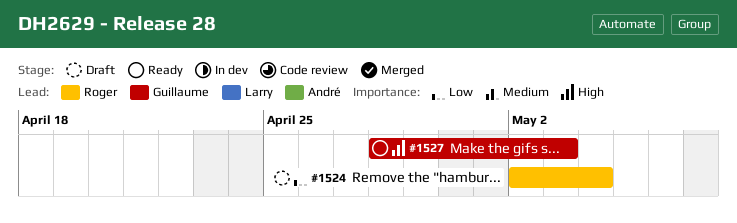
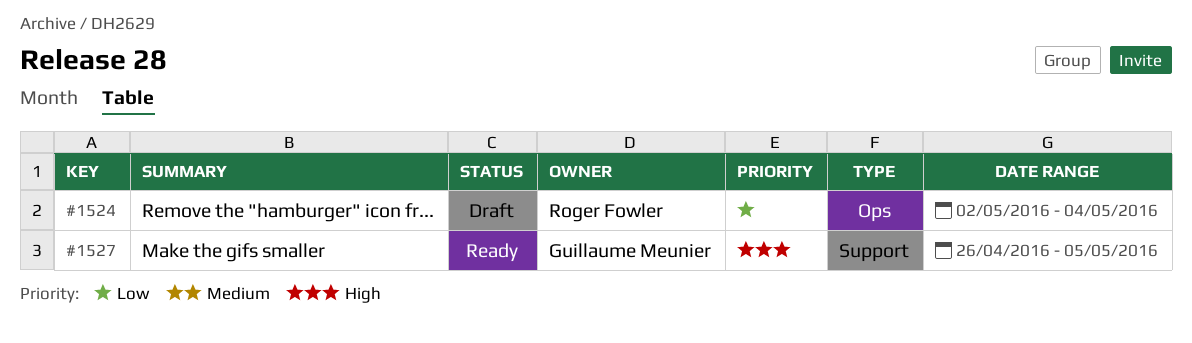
#1527, start: Apr 28 -> Apr 26
#1527, due: May 3 -> May 5

